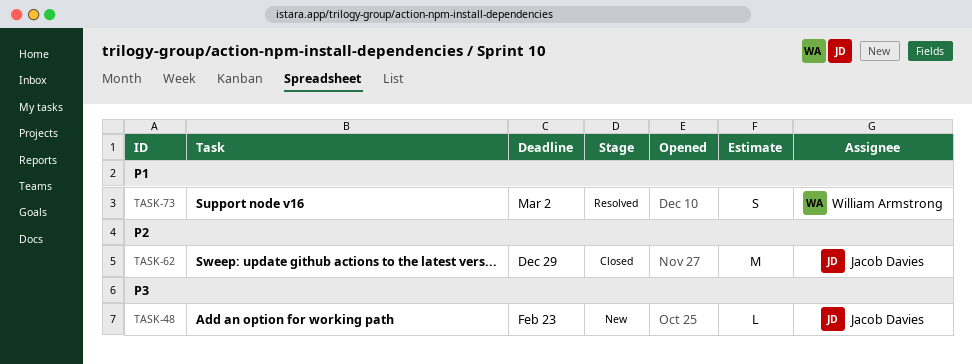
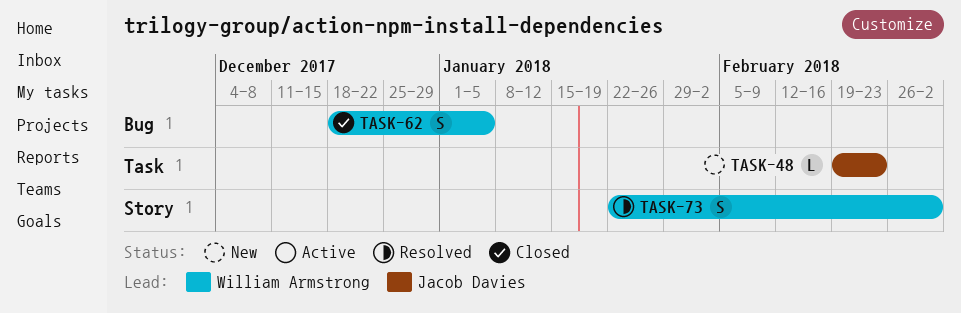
TASK-62, owner: Jacob Davies -> William Armstrong
TASK-62, estimate: M -> S
TASK-62, due: Dec 29 -> Jan 5

